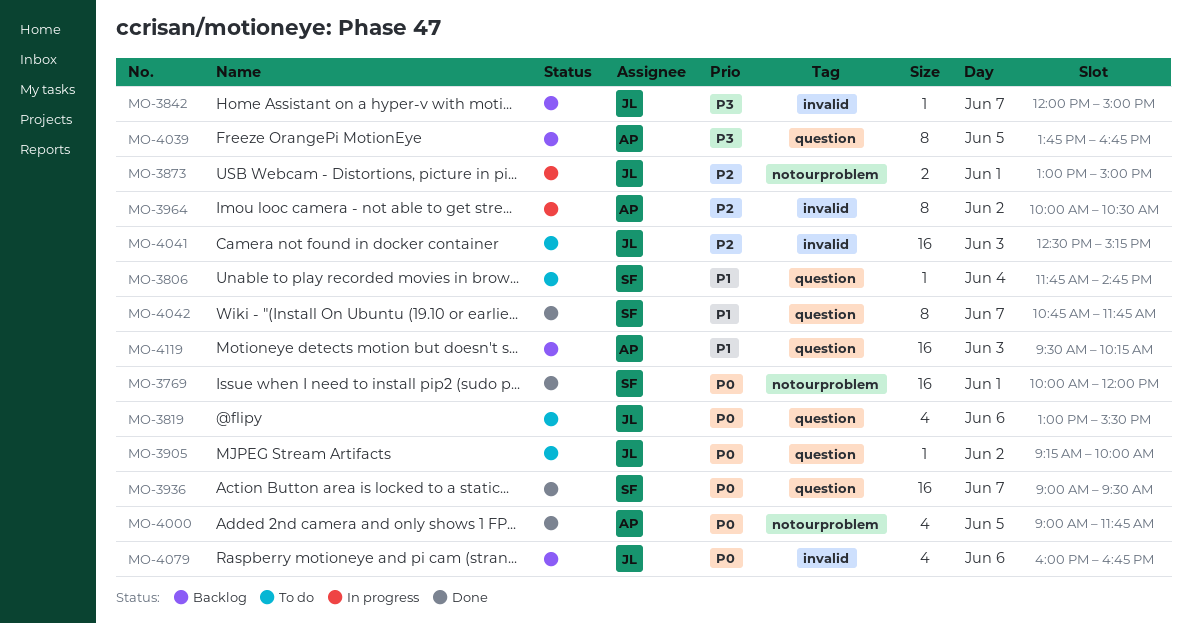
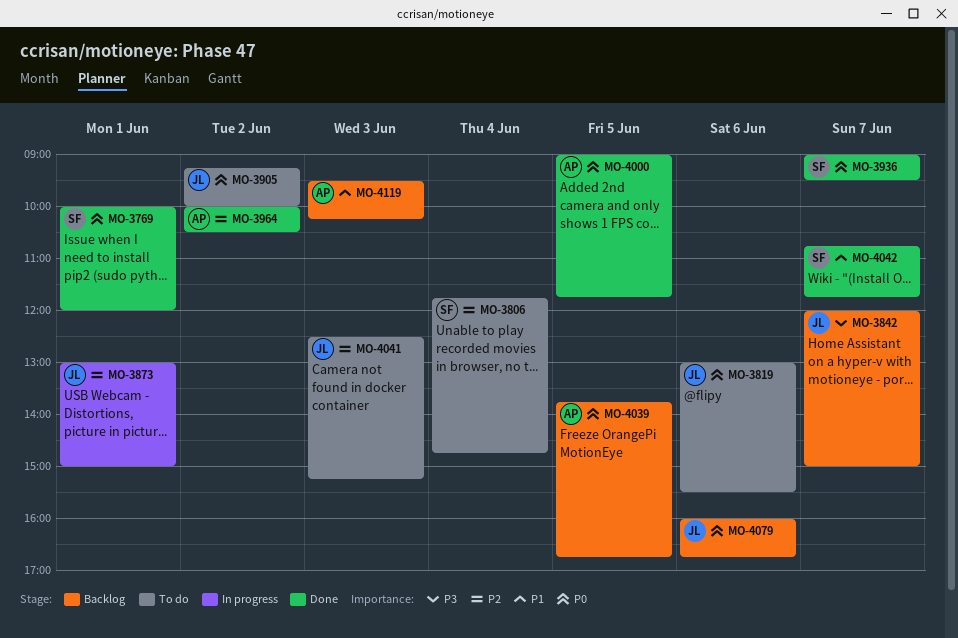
MO-3806, priority: P1 -> P2
MO-3964, status: In progress -> Done
MO-4039, priority: P3 -> P0

